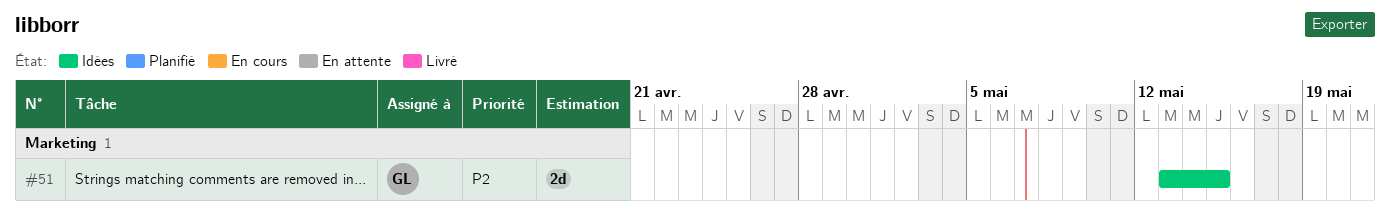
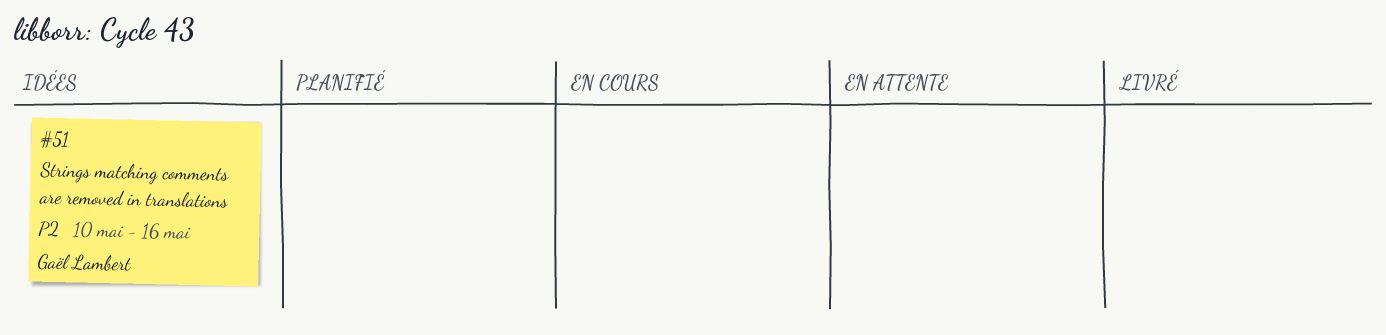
#51, start: May 13 -> May 10
#51, due: May 15 -> May 16

